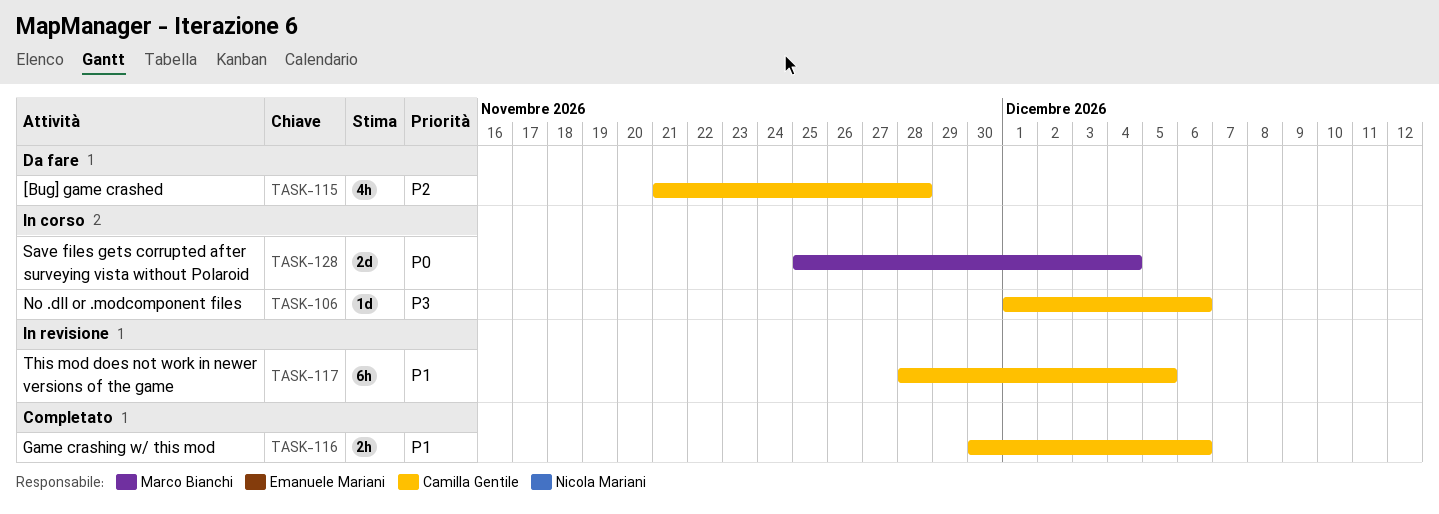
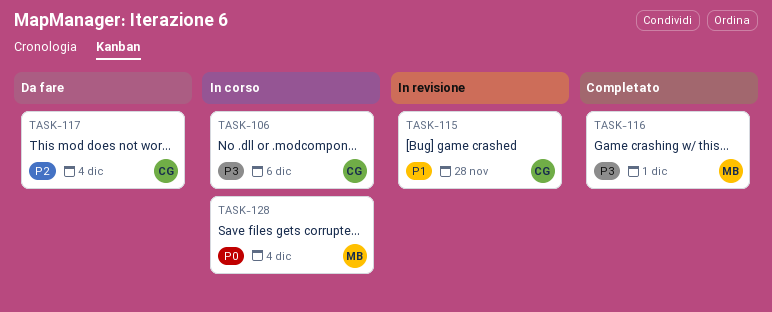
TASK-115, status: Da fare -> In revisione
TASK-115, priority: P2 -> P1
TASK-116, owner: Camilla Gentile -> Marco Bianchi
TASK-116, priority: P1 -> P3
TASK-116, due: Dec 6 -> Dec 1
TASK-117, status: In revisione -> Da fare
TASK-117, priority: P1 -> P2
TASK-117, due: Dec 5 -> Dec 4

